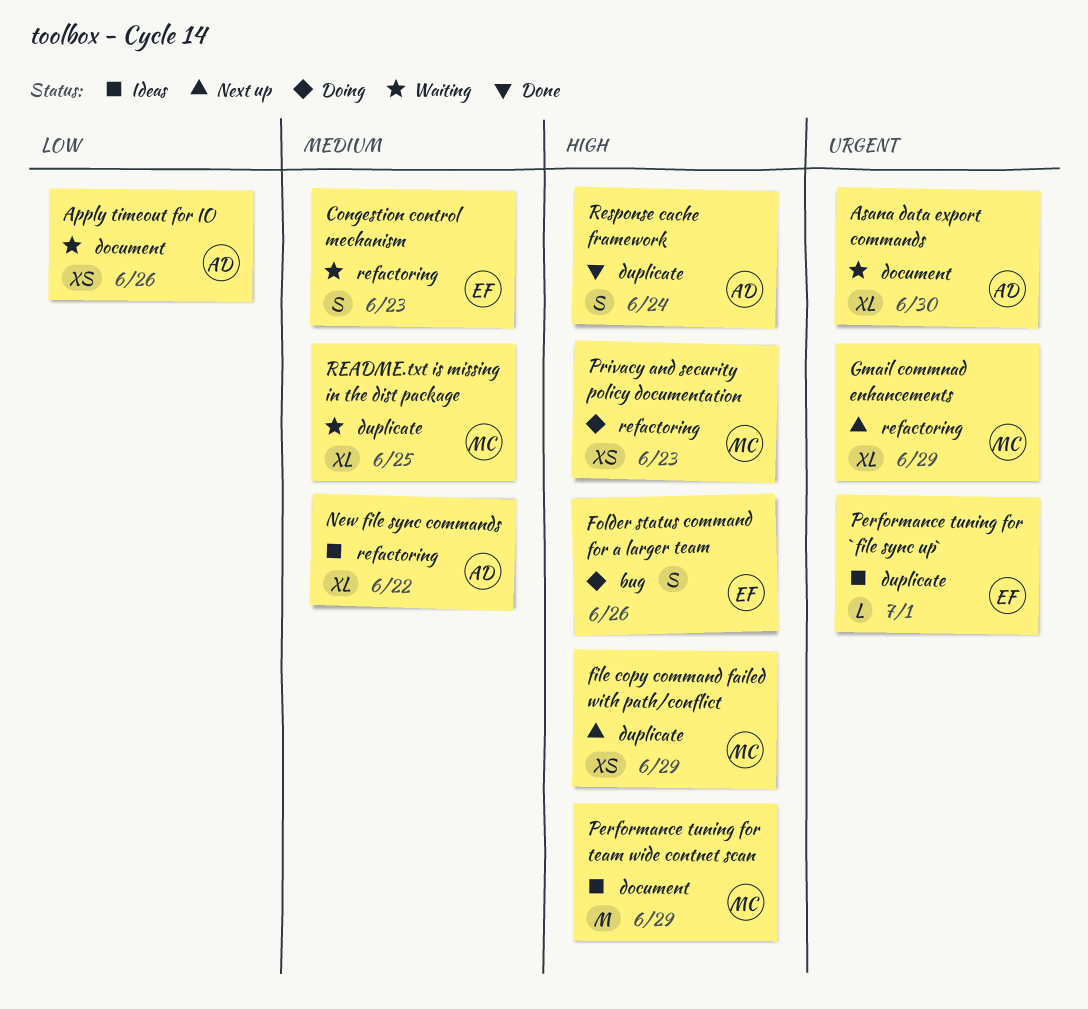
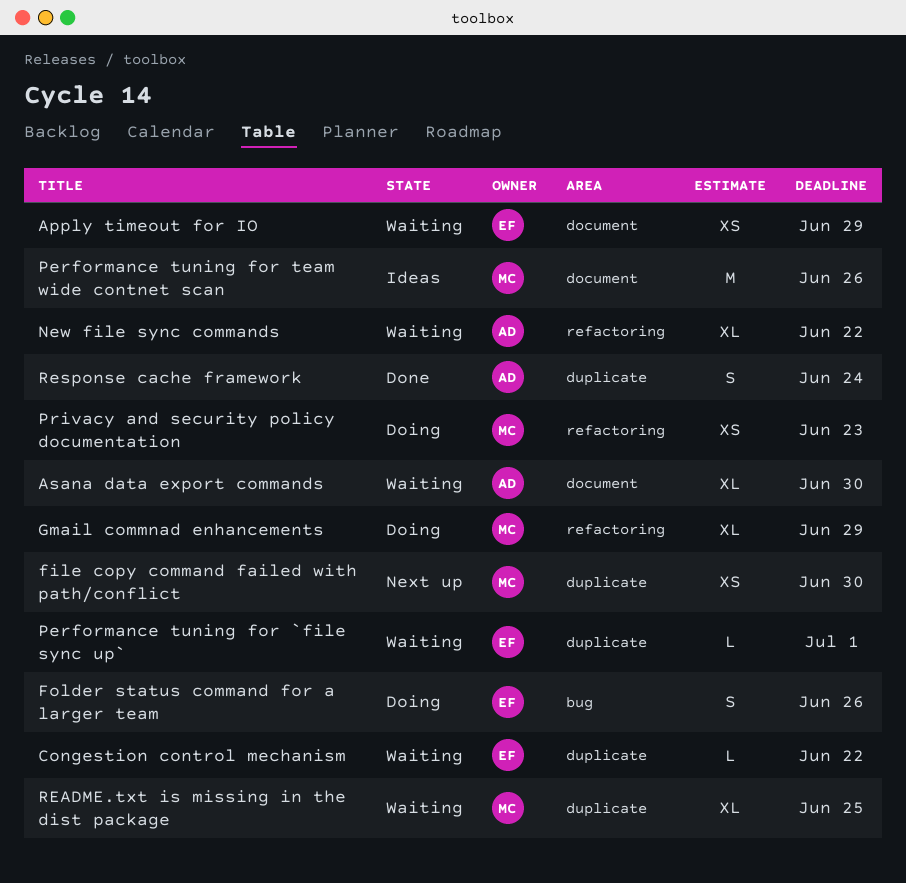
Apply timeout for IO, owner: AD -> EF
Apply timeout for IO, due: Jun 26 -> Jun 29
Congestion control mechanism, label: refactoring -> duplicate
Congestion control mechanism, estimate: S -> L
Congestion control mechanism, due: Jun 23 -> Jun 22
file copy command failed with path/conflict, due: Jun 29 -> Jun 30
Gmail commnad enhancements, status: Next up -> Doing
New file sync commands, status: Ideas -> Waiting
Performance tuning for `file sync up`, status: Ideas -> Waiting
Performance tuning for team wide contnet scan, due: Jun 29 -> Jun 26

